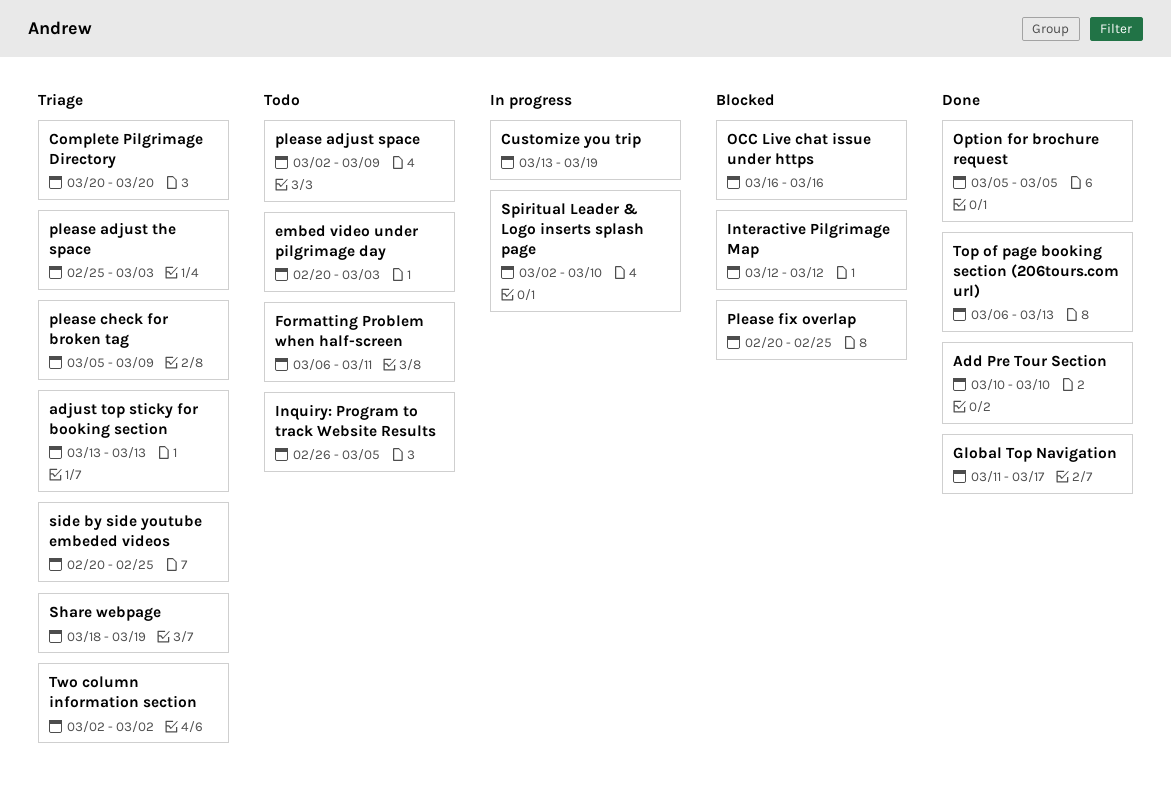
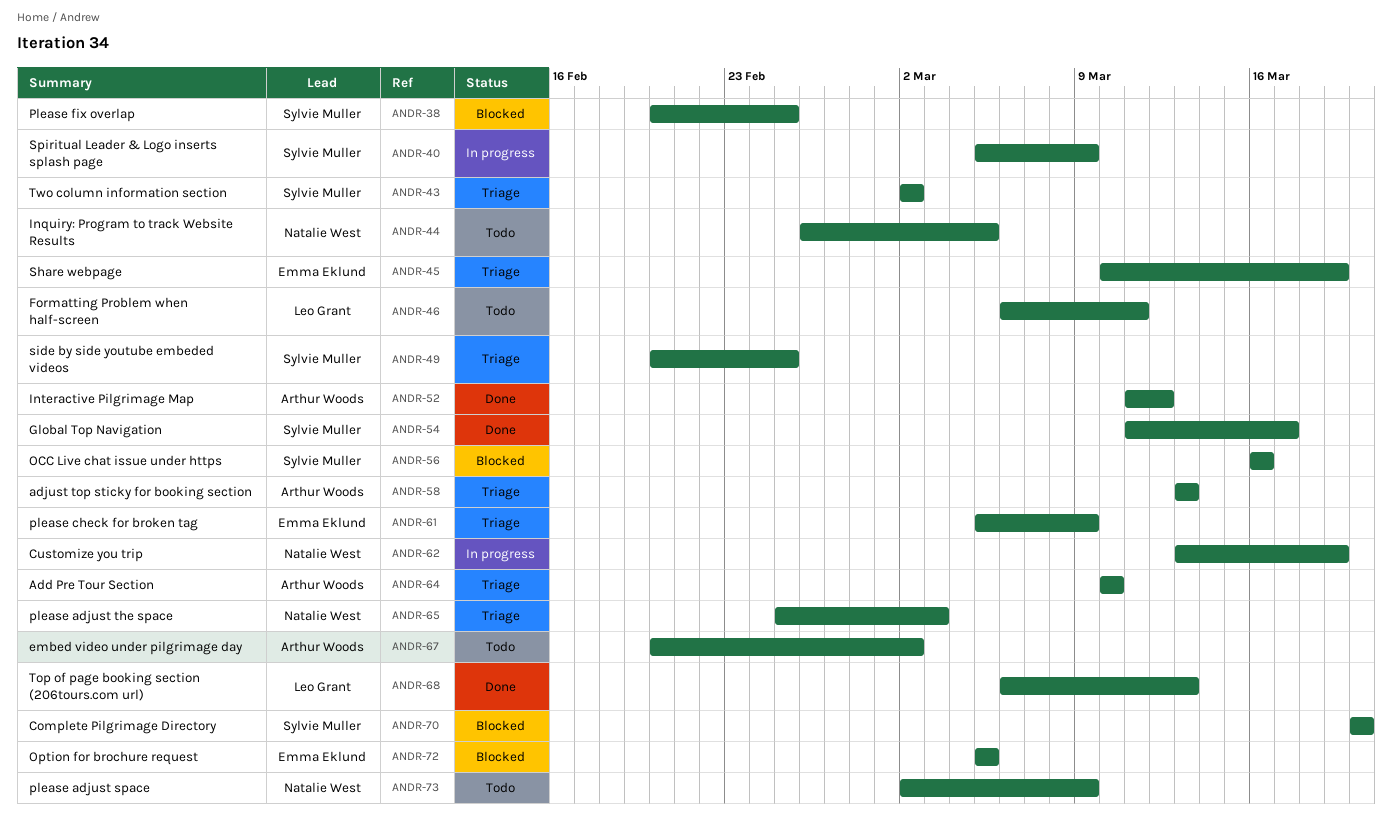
Add Pre Tour Section, status: Done -> Triage
Complete Pilgrimage Directory, status: Triage -> Blocked
embed video under pilgrimage day, due: Mar 3 -> Mar 2
Interactive Pilgrimage Map, status: Blocked -> Done
Interactive Pilgrimage Map, start: Mar 12 -> Mar 11
Option for brochure request, status: Done -> Blocked
Share webpage, start: Mar 18 -> Mar 10
Spiritual Leader & Logo inserts splash page, start: Mar 2 -> Mar 5
Spiritual Leader & Logo inserts splash page, due: Mar 10 -> Mar 9

